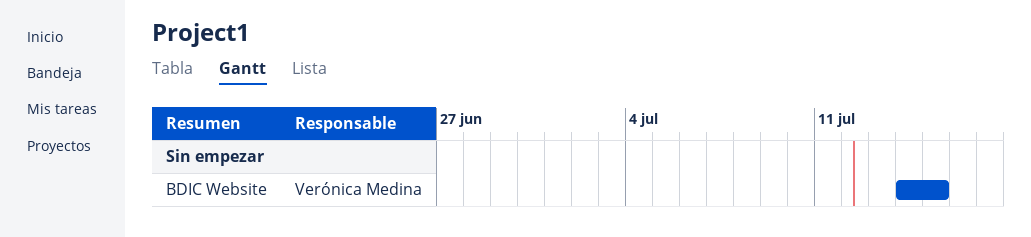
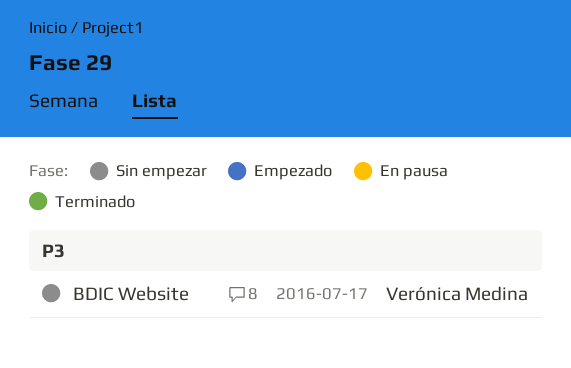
BDIC Website, due: Jul 15 -> Jul 17

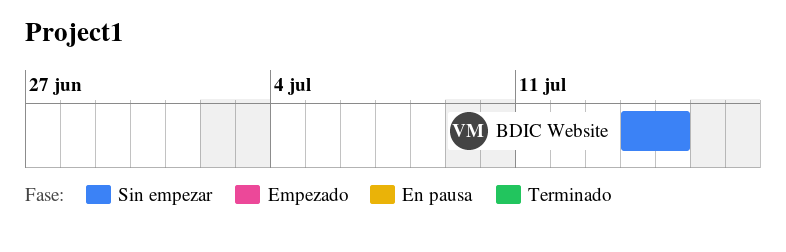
BDIC Website, due: Jul 17 -> Jul 15

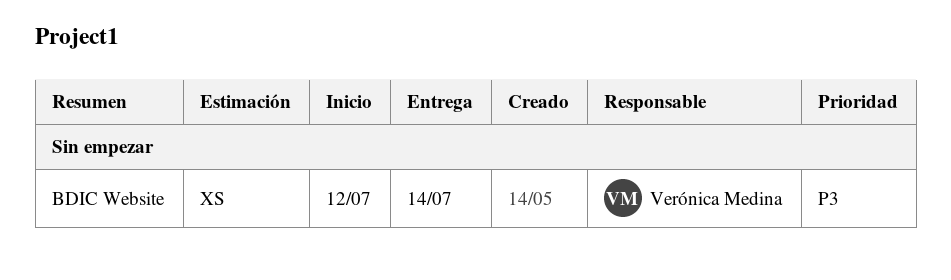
BDIC Website, start: Jul 14 -> Jul 12
BDIC Website, due: Jul 15 -> Jul 14

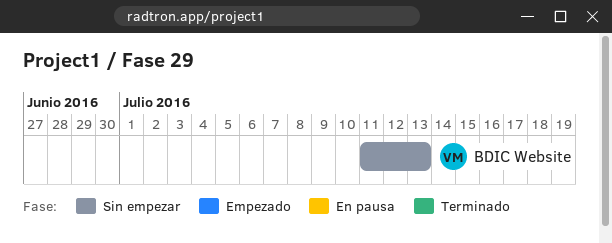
BDIC Website, start: Jul 12 -> Jul 11
BDIC Website, due: Jul 14 -> Jul 13

